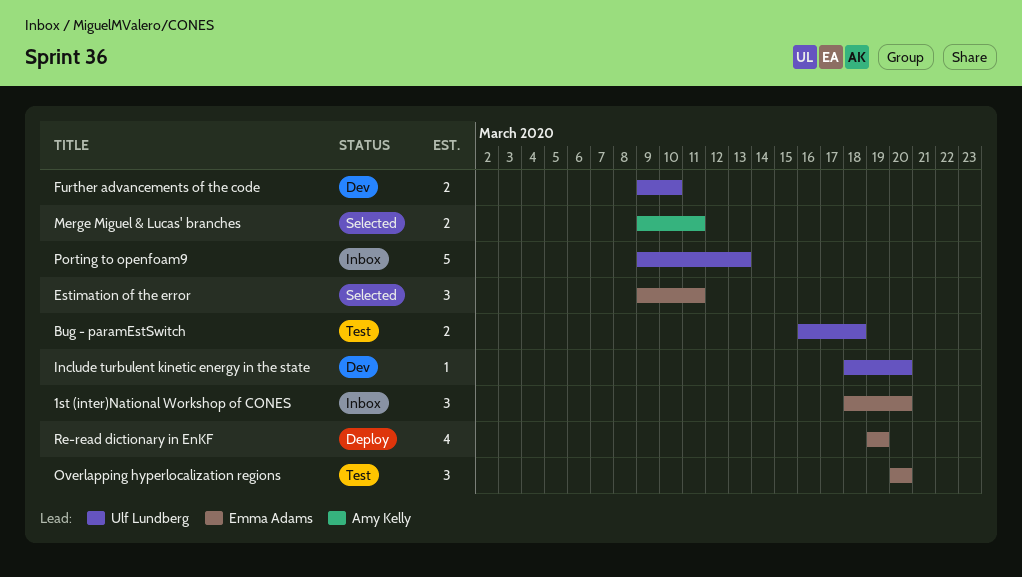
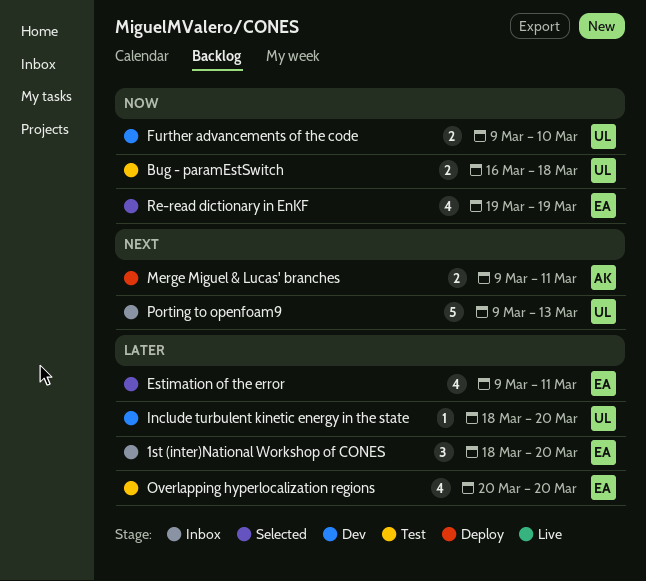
Estimation of the error, estimate: 3 -> 4
Merge Miguel & Lucas' branches, status: Selected -> Deploy
Overlapping hyperlocalization regions, estimate: 3 -> 4
Re-read dictionary in EnKF, status: Deploy -> Selected

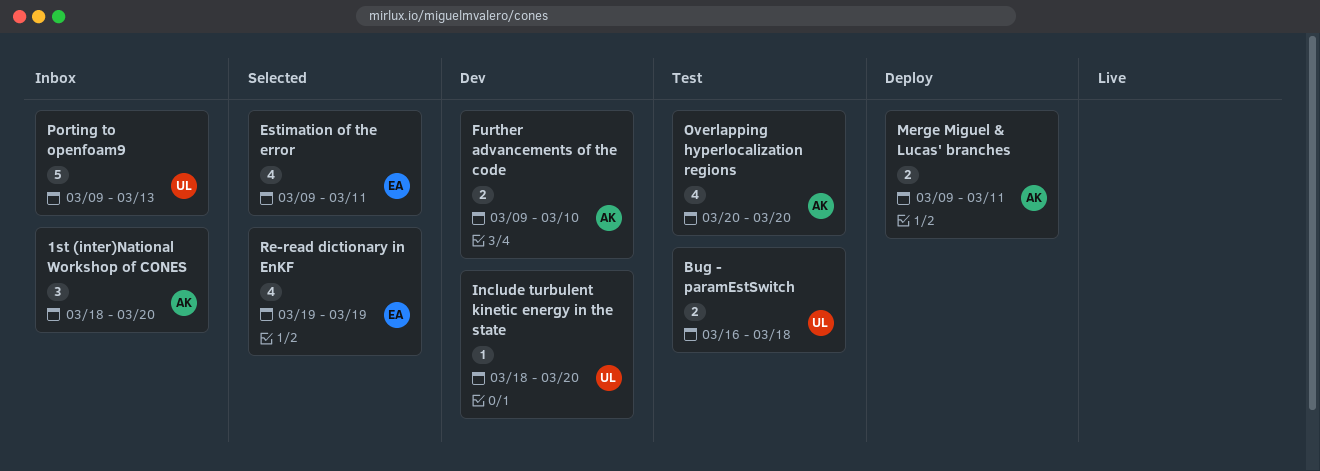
1st (inter)National Workshop of CONES, owner: EA -> AK
Further advancements of the code, owner: UL -> AK
Overlapping hyperlocalization regions, owner: EA -> AK

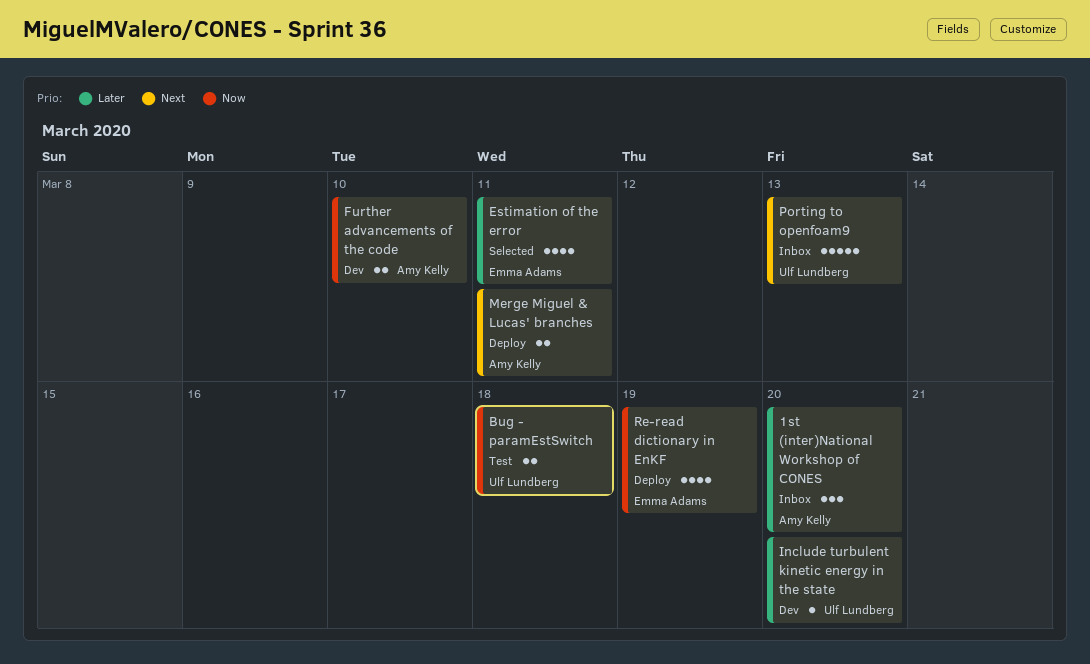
Overlapping hyperlocalization regions: present -> none
Re-read dictionary in EnKF, status: Selected -> Deploy

